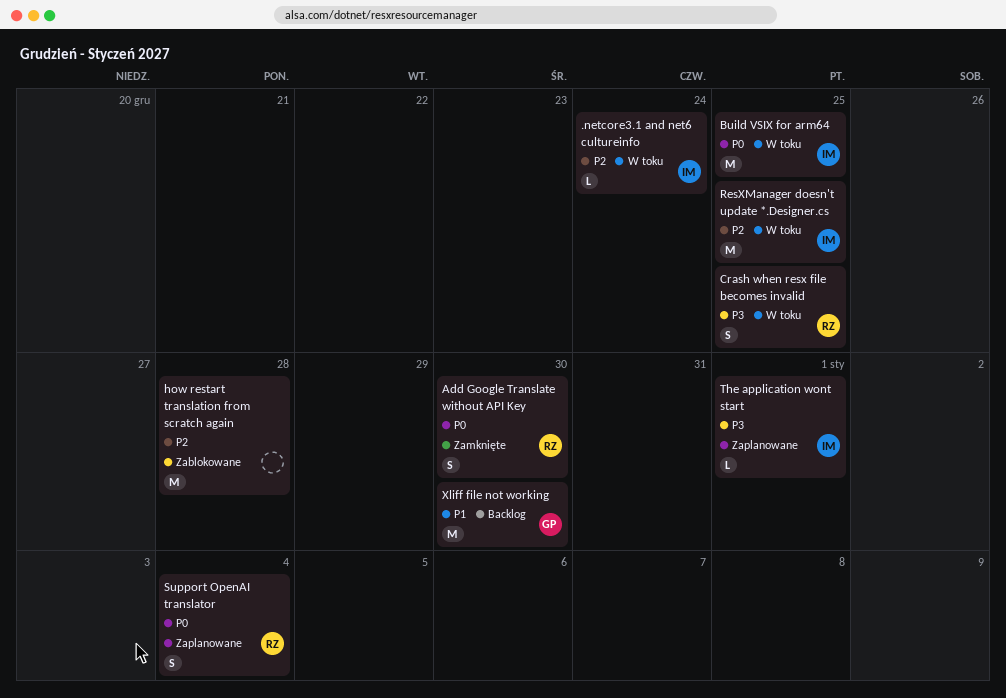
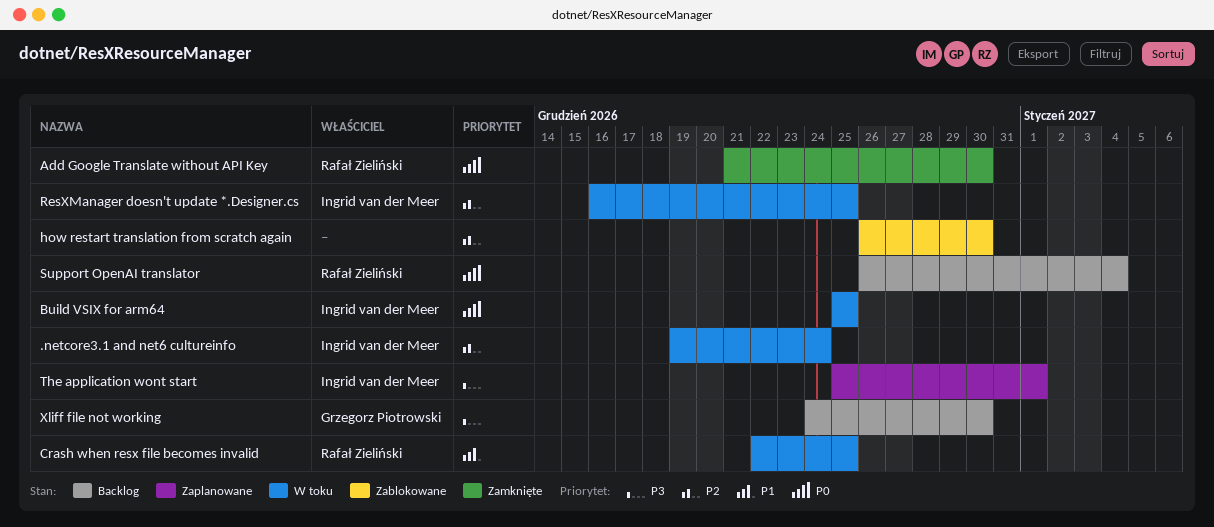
Crash when resx file becomes invalid, priority: P3 -> P1
how restart translation from scratch again, due: Dec 28 -> Dec 30
Support OpenAI translator, status: Zaplanowane -> Backlog
Xliff file not working, priority: P1 -> P3

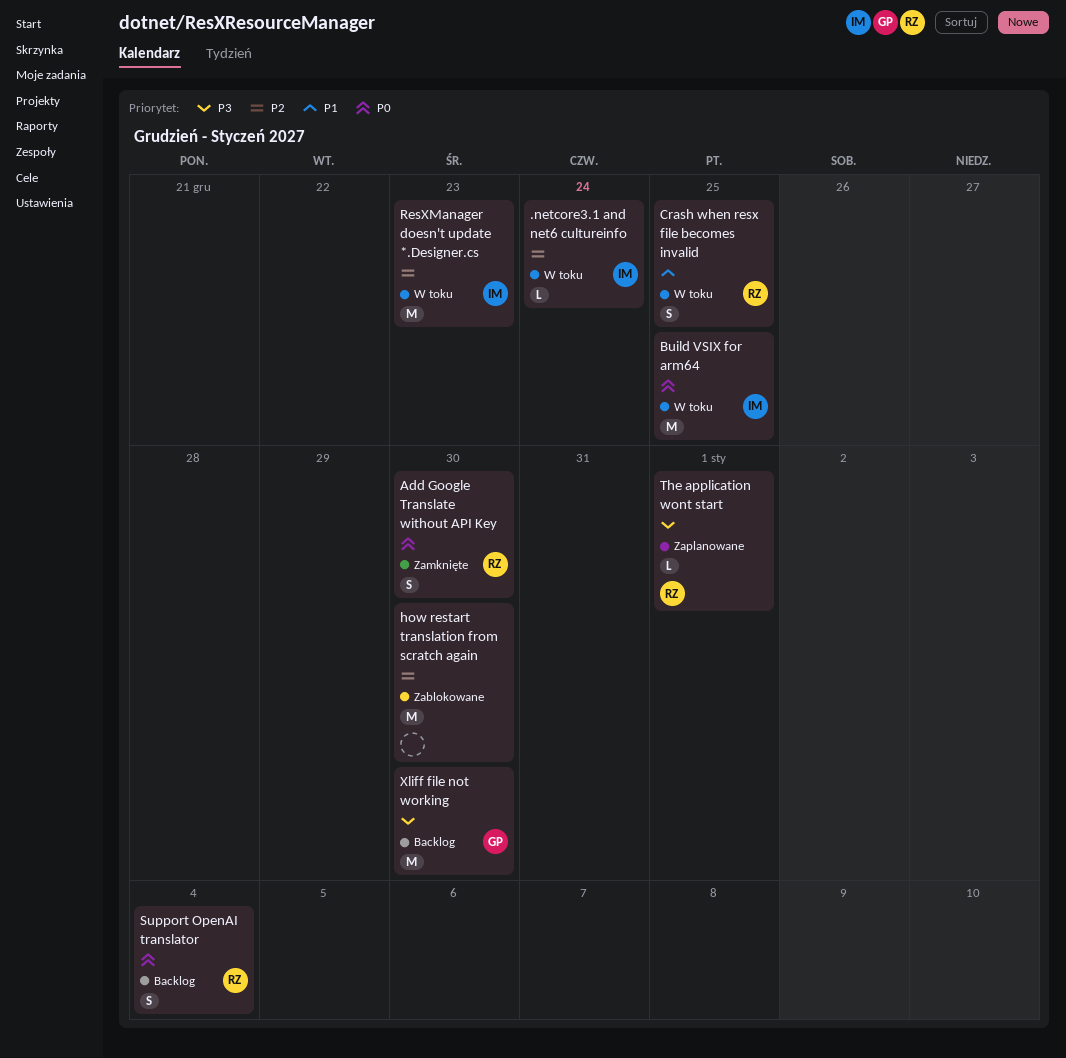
ResXManager doesn't update *.Designer.cs, due: Dec 25 -> Dec 23
The application wont start, owner: Ingrid van der Meer -> Rafał Zieliński

